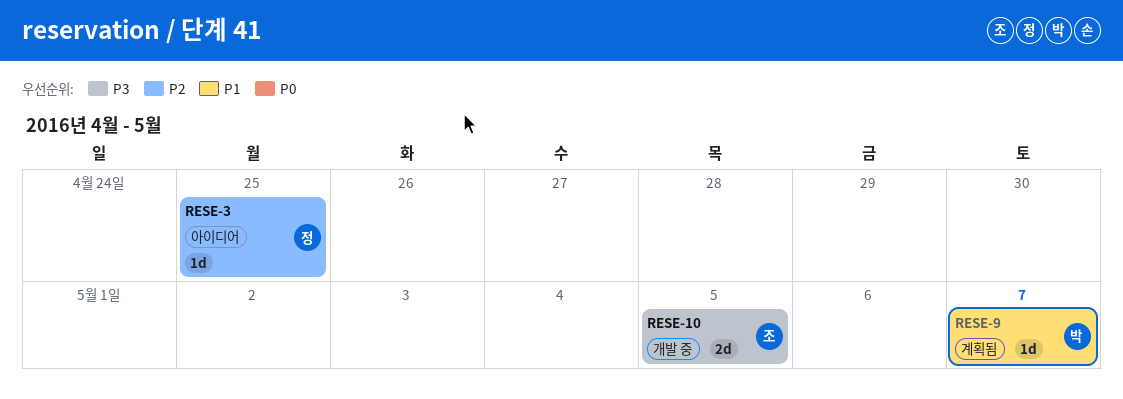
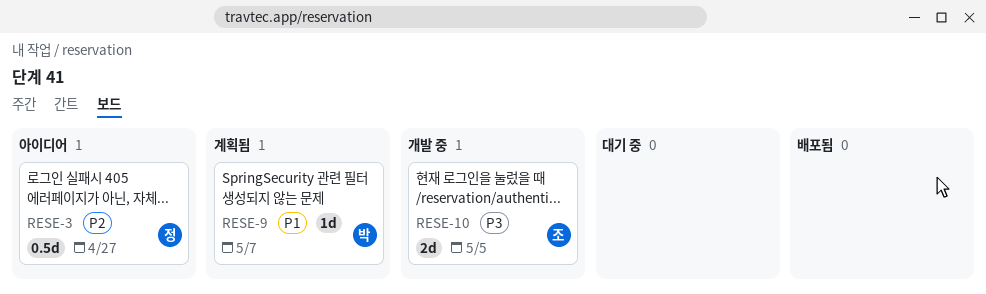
RESE-3, estimate: 1d -> 0.5d
RESE-3, due: Apr 25 -> Apr 27

